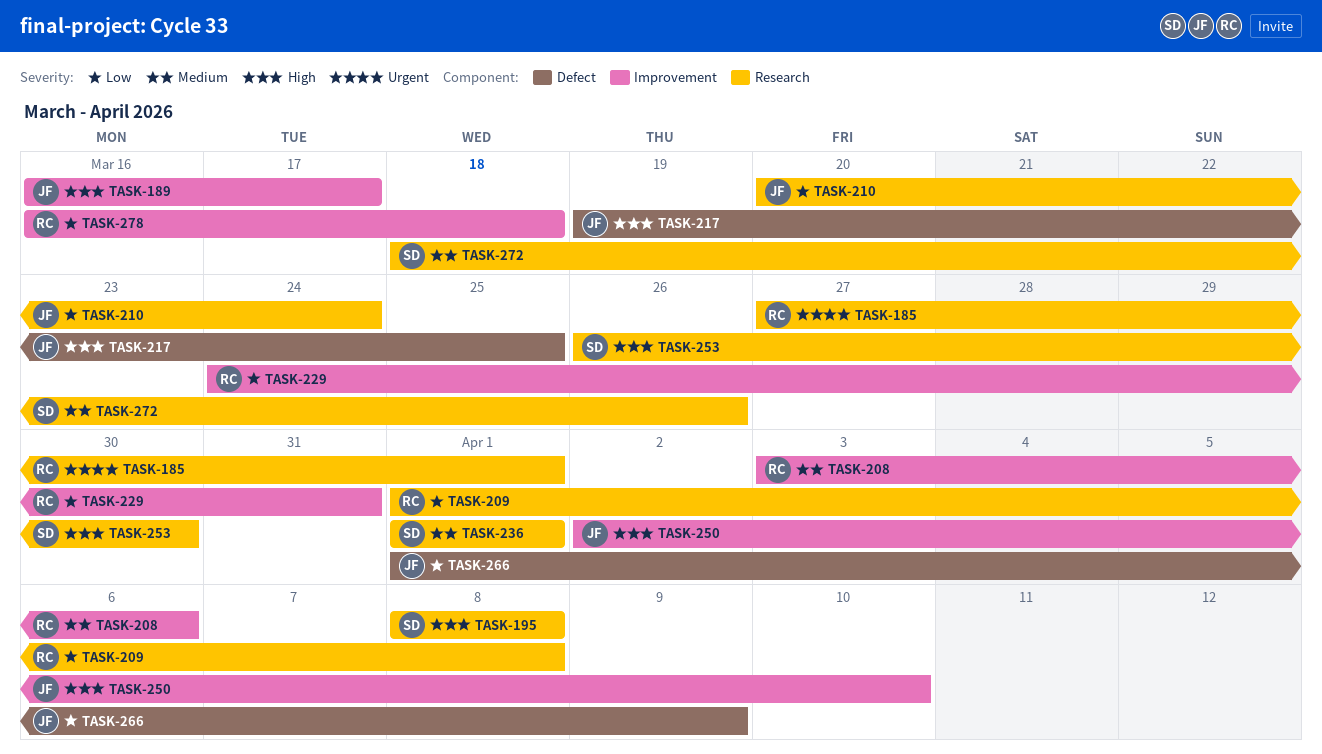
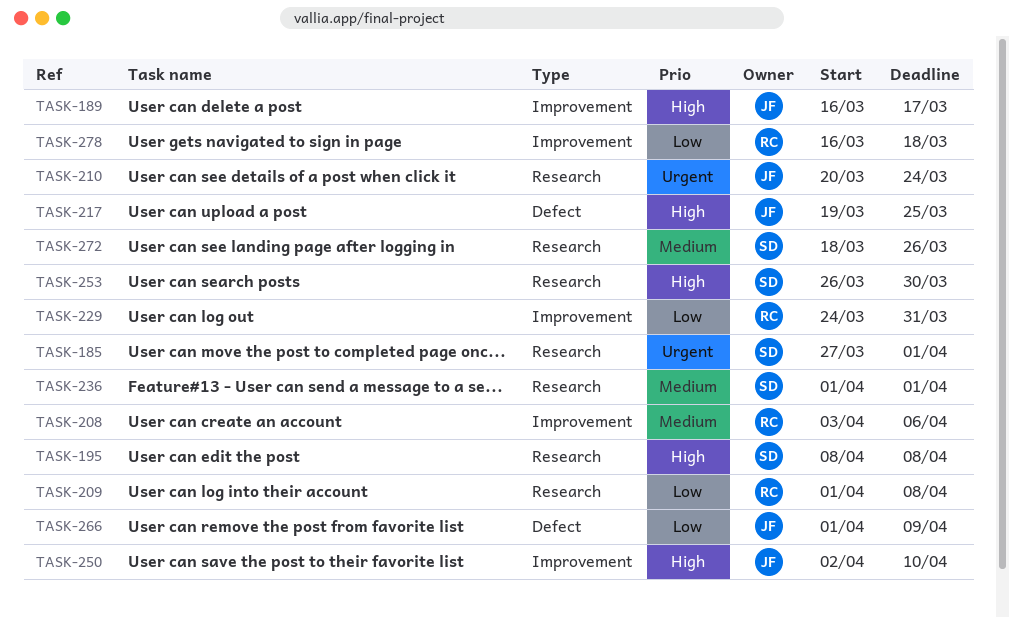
TASK-185, owner: RC -> SD
TASK-210, priority: Low -> Urgent

